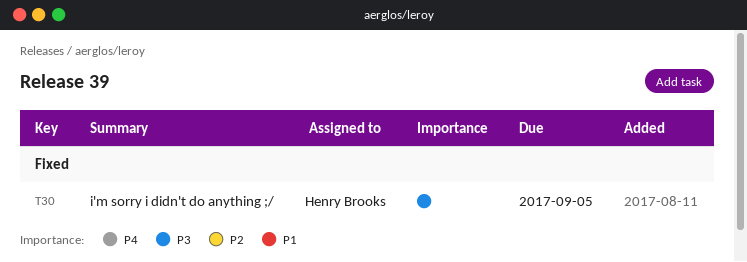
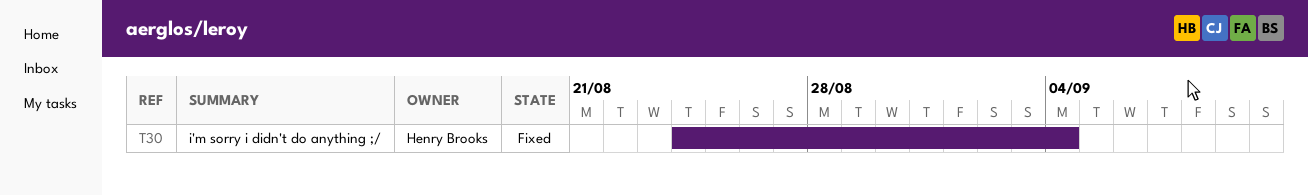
T30, due: Sep 5 -> Sep 4

